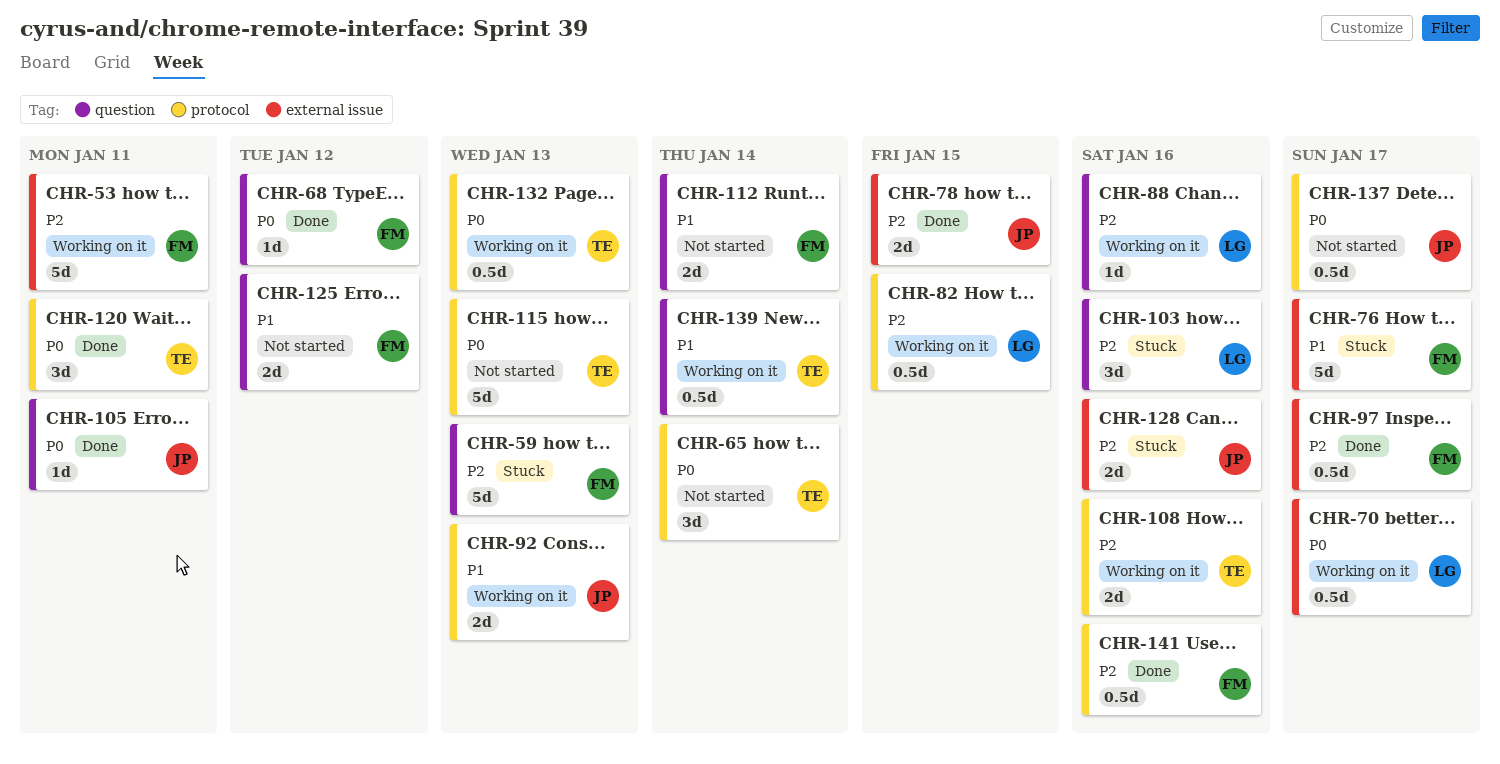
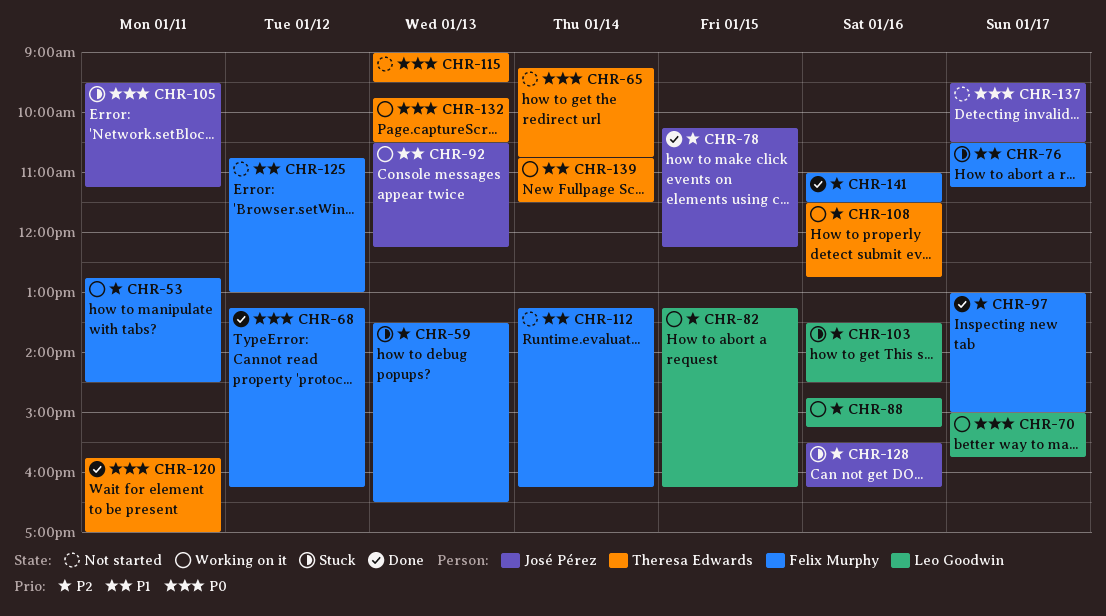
CHR-105, status: Done -> Stuck

